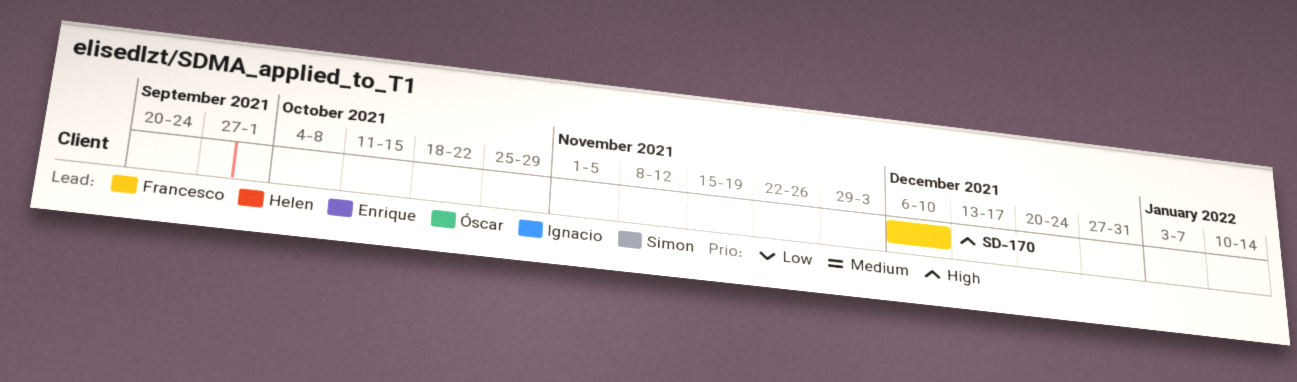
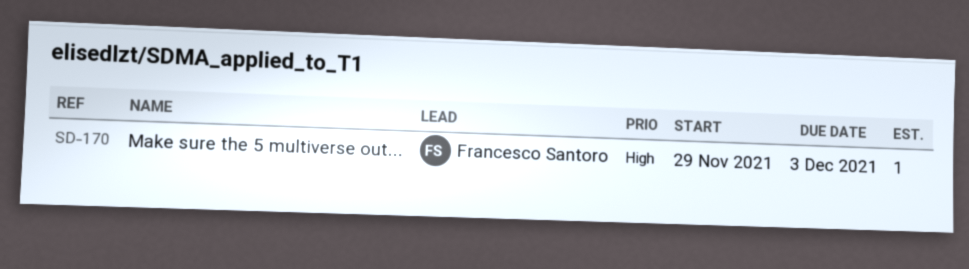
SD-170, start: Dec 6 -> Nov 29
SD-170, due: Dec 10 -> Dec 3

